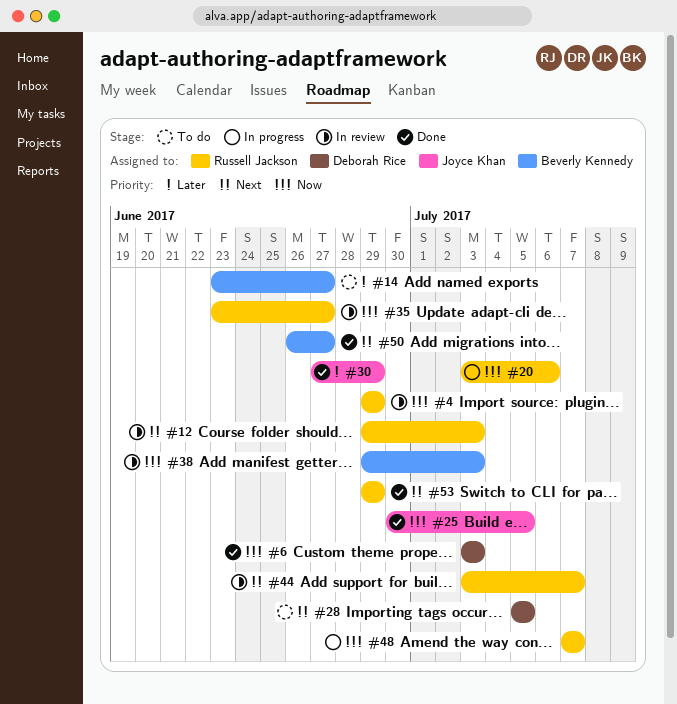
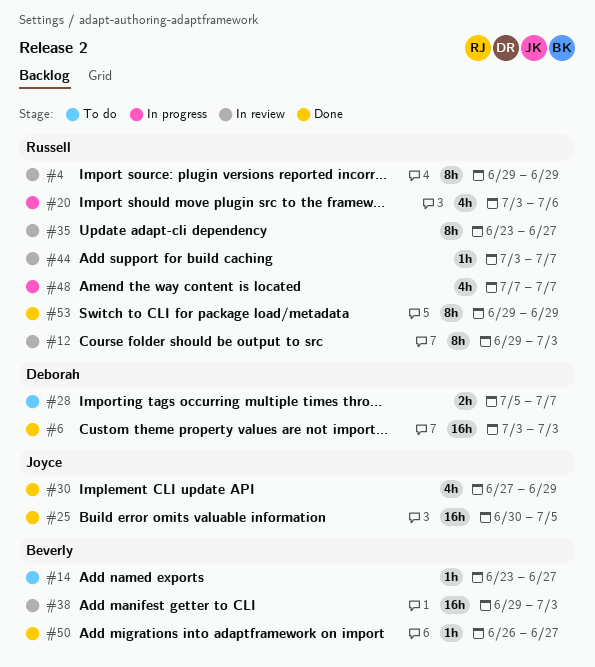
#28, due: Jul 5 -> Jul 7

